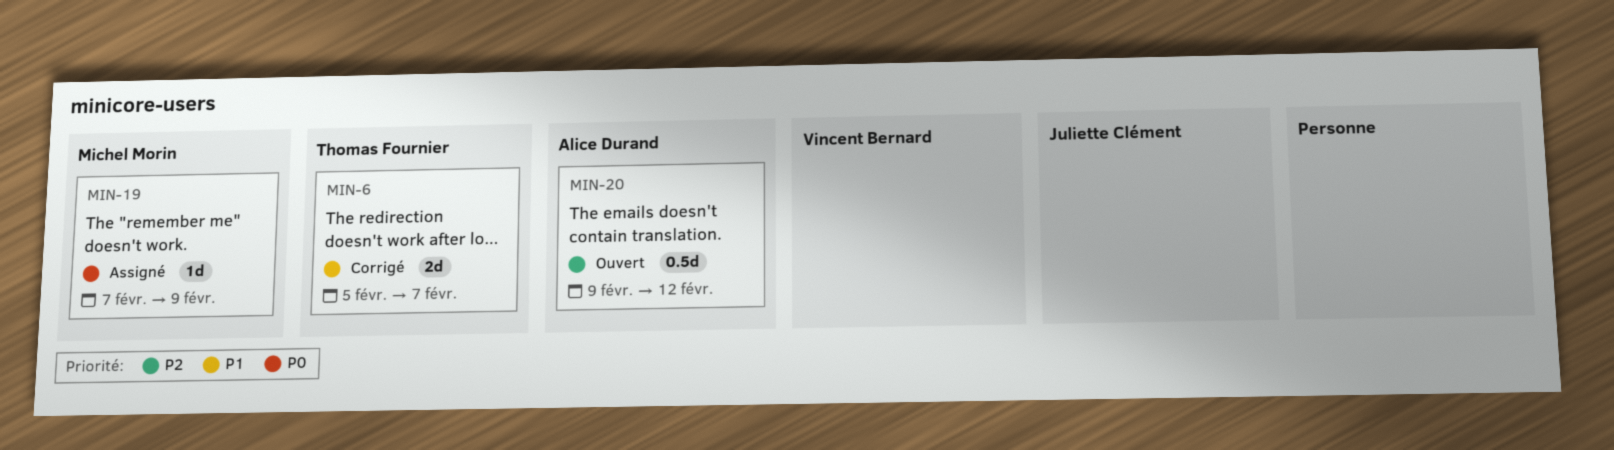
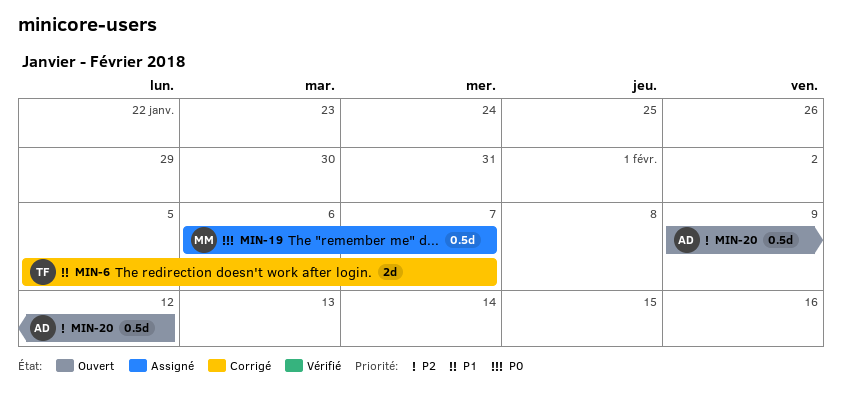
MIN-19, estimate: 1d -> 0.5d
MIN-19, start: Feb 7 -> Feb 6
MIN-19, due: Feb 9 -> Feb 7

